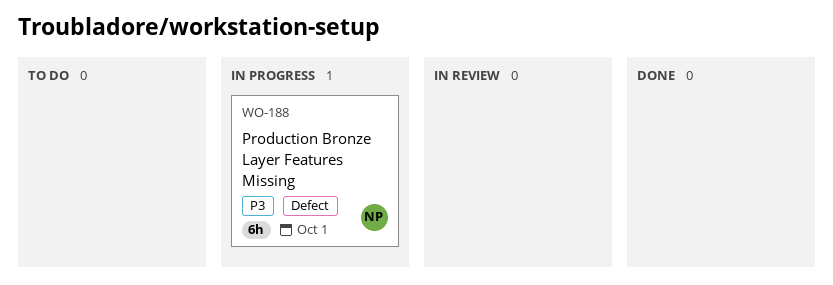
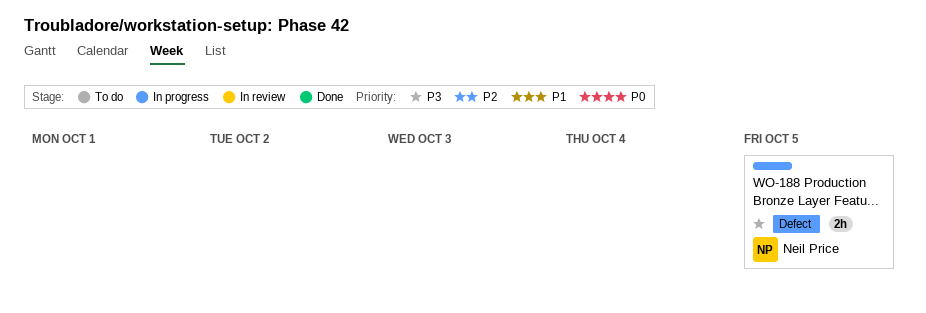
WO-188, estimate: 6h -> 2h
WO-188, due: Oct 1 -> Oct 5

